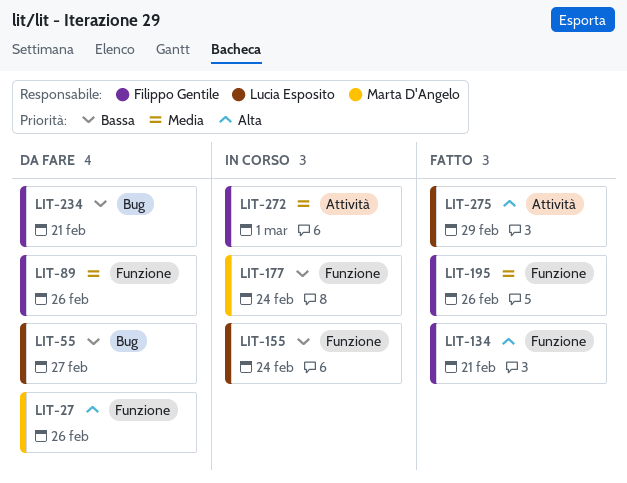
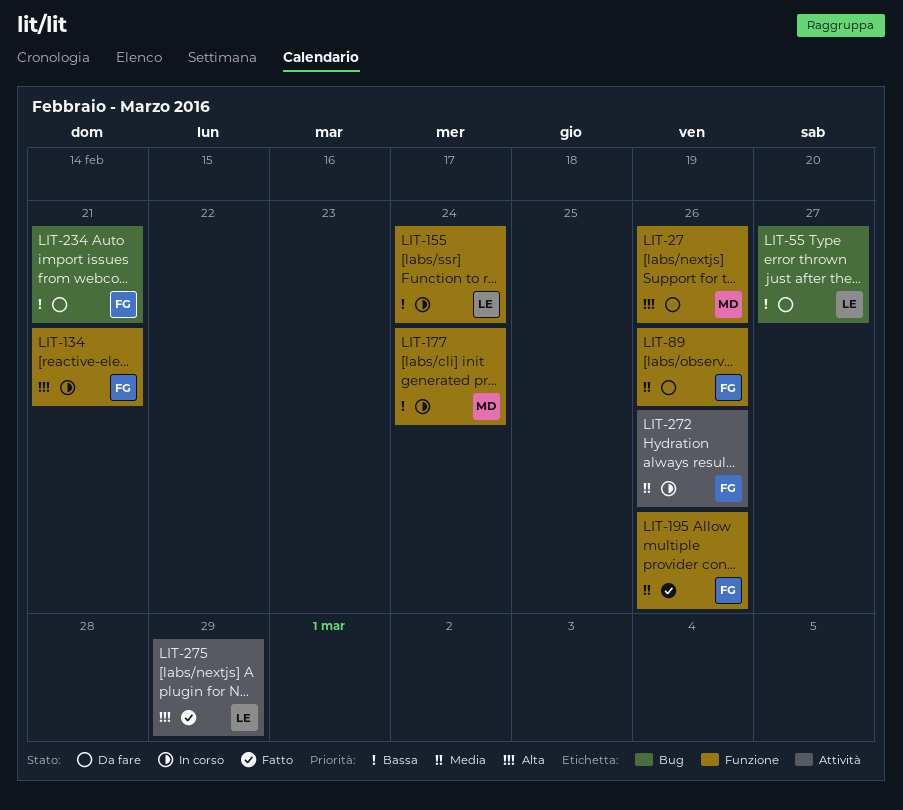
LIT-134, status: Fatto -> In corso
LIT-272, due: Mar 1 -> Feb 26

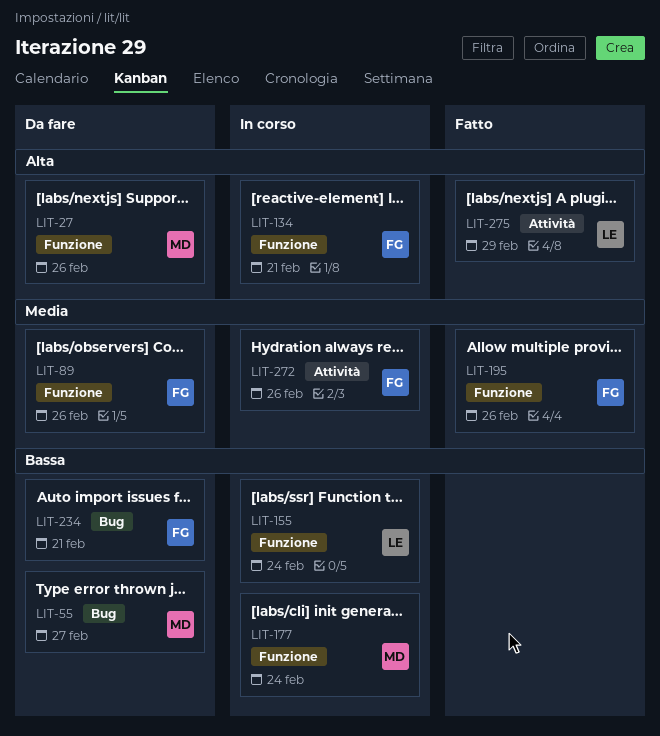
LIT-55, owner: LE -> MD

